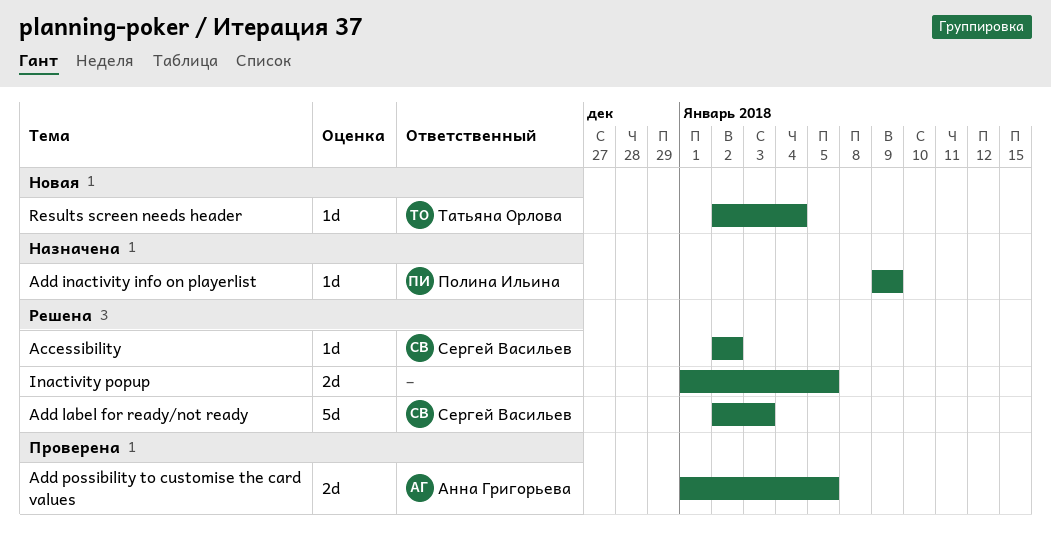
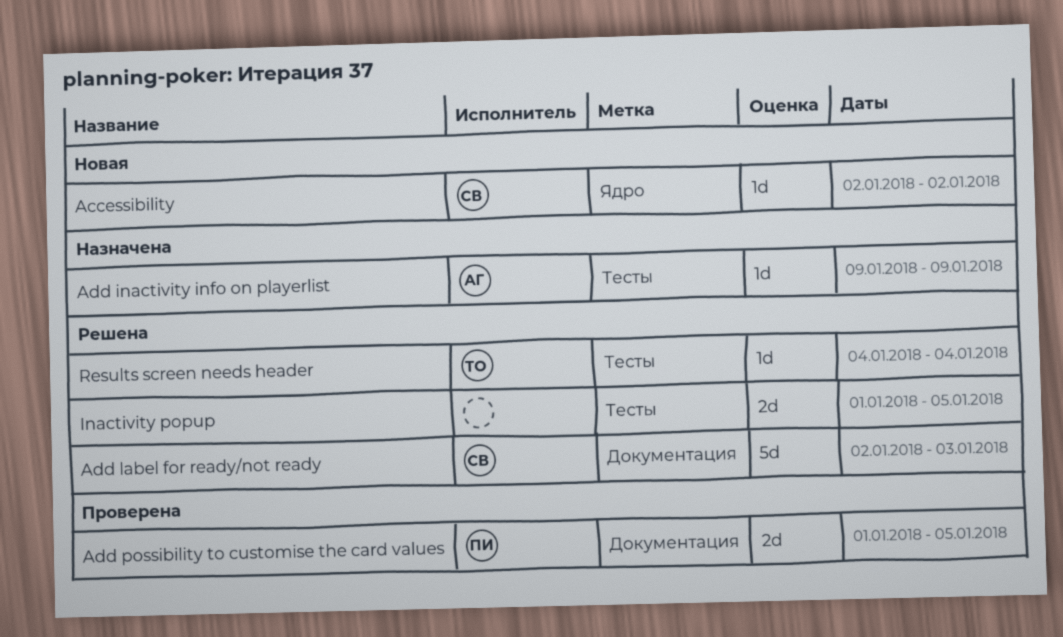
Accessibility, status: Решена -> Новая
Add inactivity info on playerlist, owner: Полина Ильина -> Анна Григорьева
Add possibility to customise the card values, owner: Анна Григорьева -> Полина Ильина
Results screen needs header, status: Новая -> Решена
Results screen needs header, start: Jan 2 -> Jan 4

